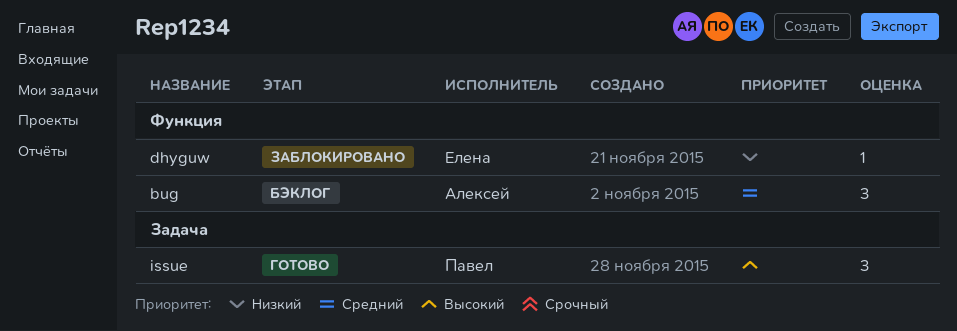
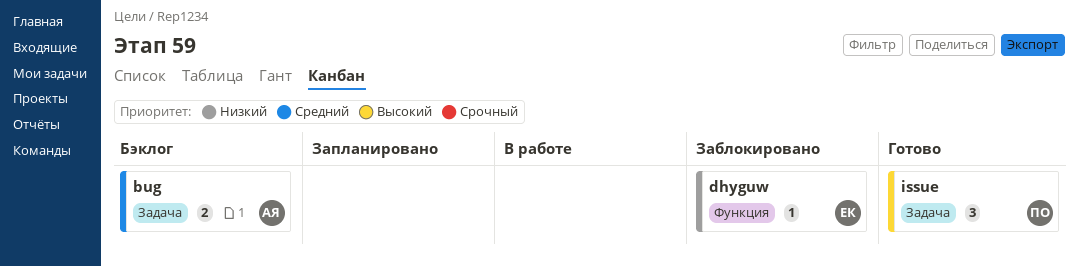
bug, label: Функция -> Задача
bug, estimate: 3 -> 2

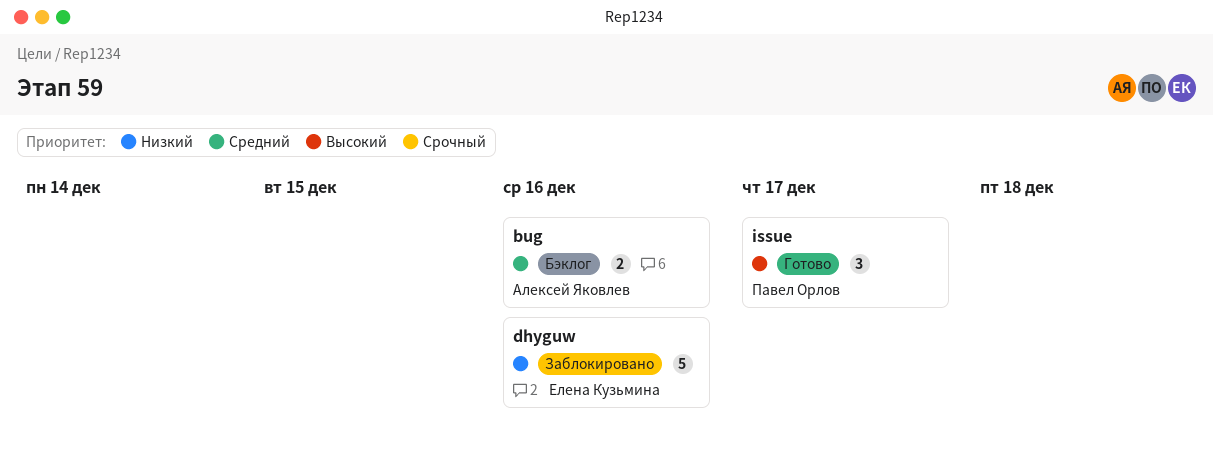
dhyguw, estimate: 1 -> 5

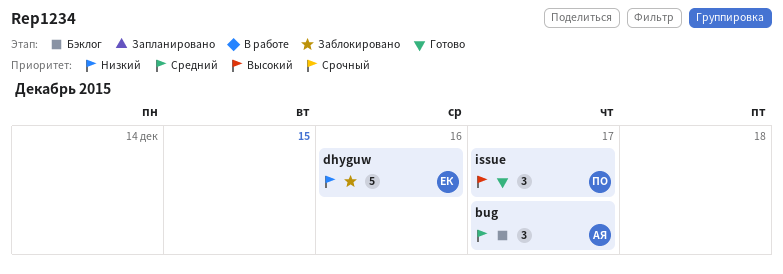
bug, estimate: 2 -> 3
bug, due: Dec 16 -> Dec 17

